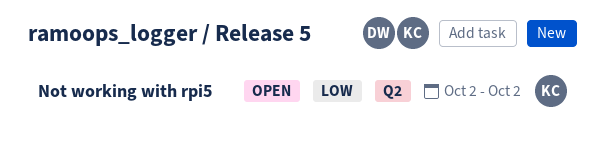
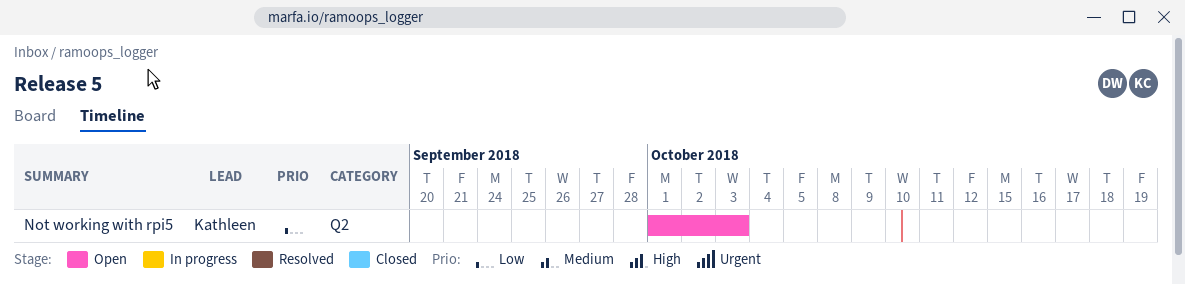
Not working with rpi5, start: Oct 2 -> Oct 1
Not working with rpi5, due: Oct 2 -> Oct 3

